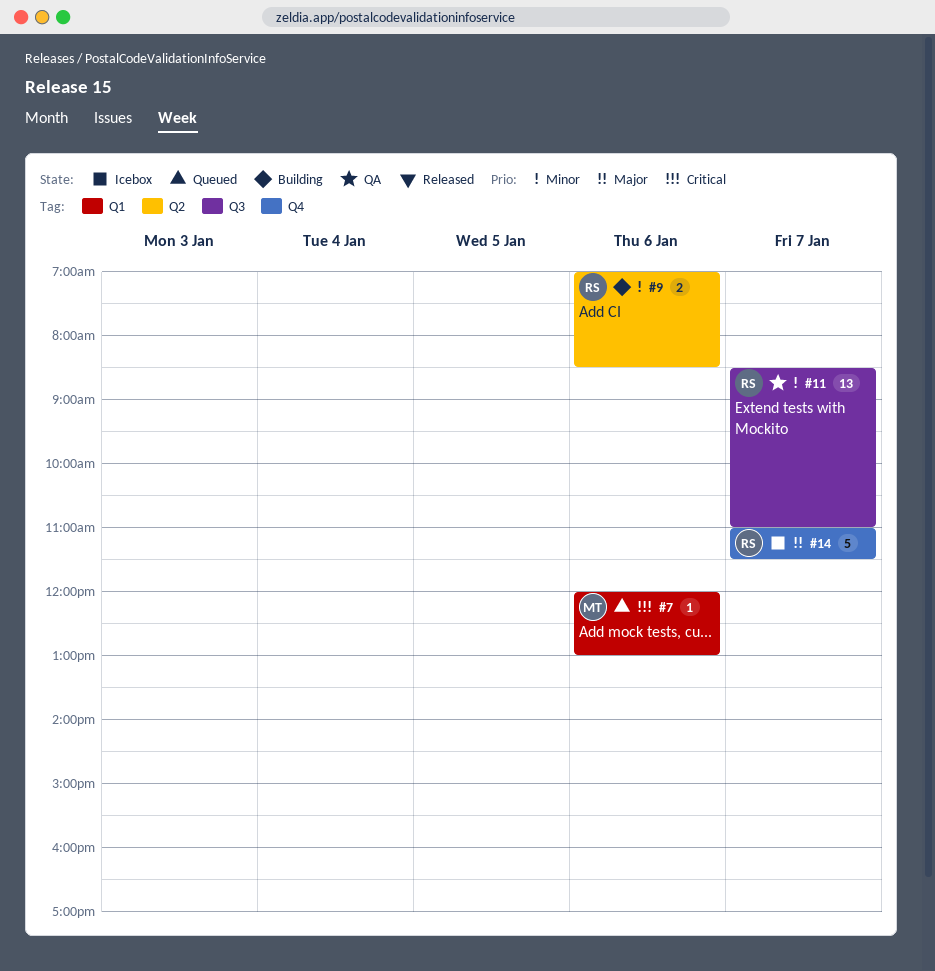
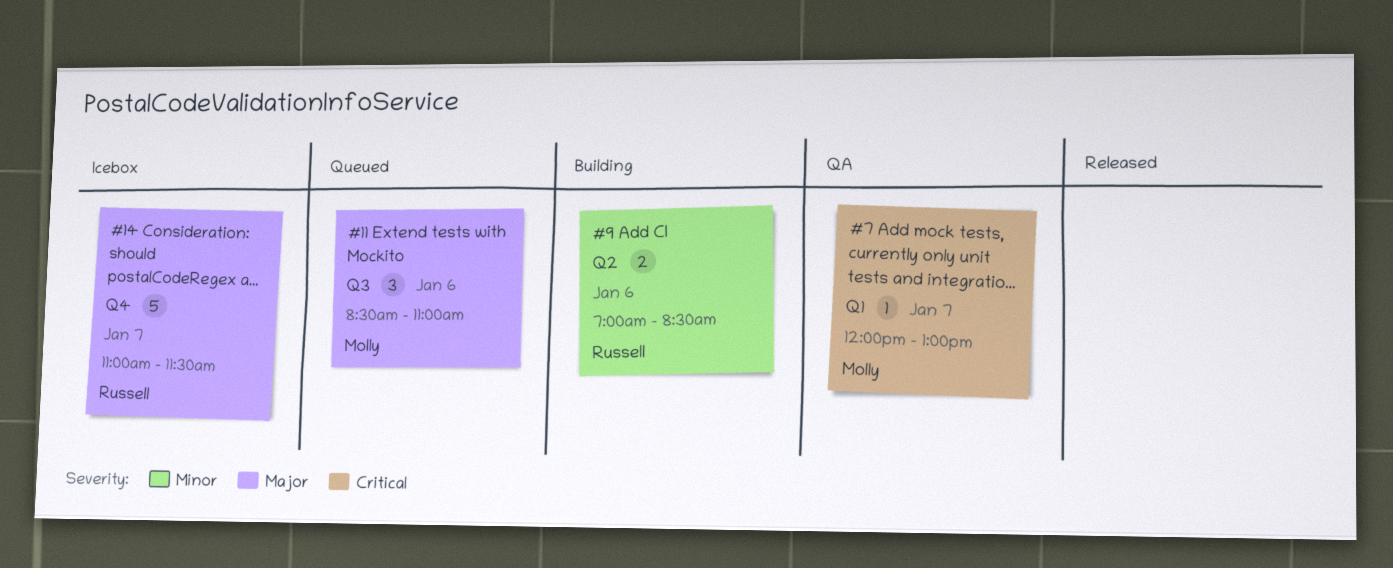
#7, status: Queued -> QA
#7, day: Jan 6 -> Jan 7
#11, status: QA -> Queued
#11, owner: Russell -> Molly
#11, priority: Minor -> Major
#11, estimate: 13 -> 3
#11, day: Jan 7 -> Jan 6

